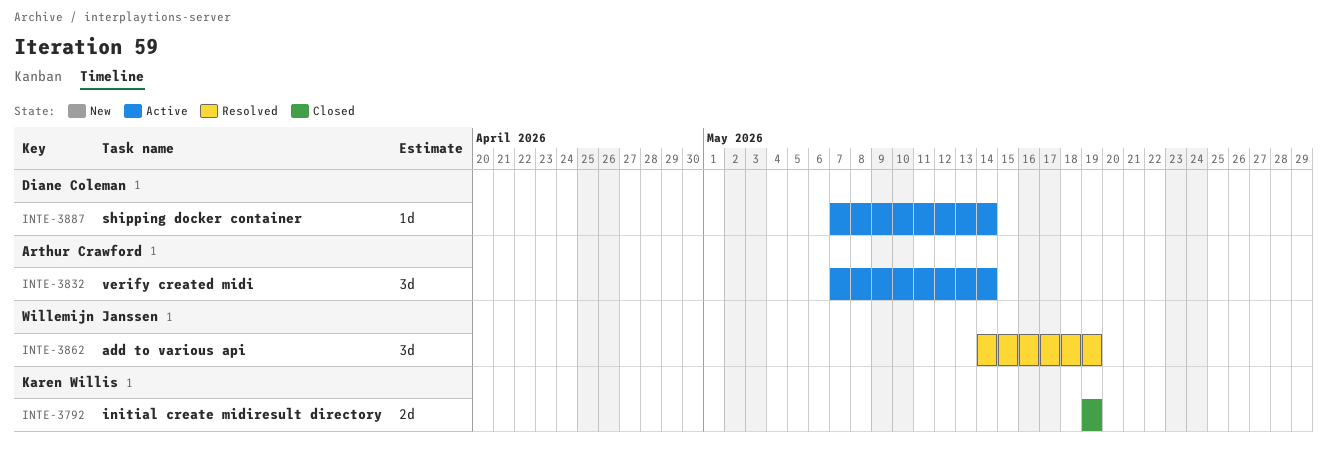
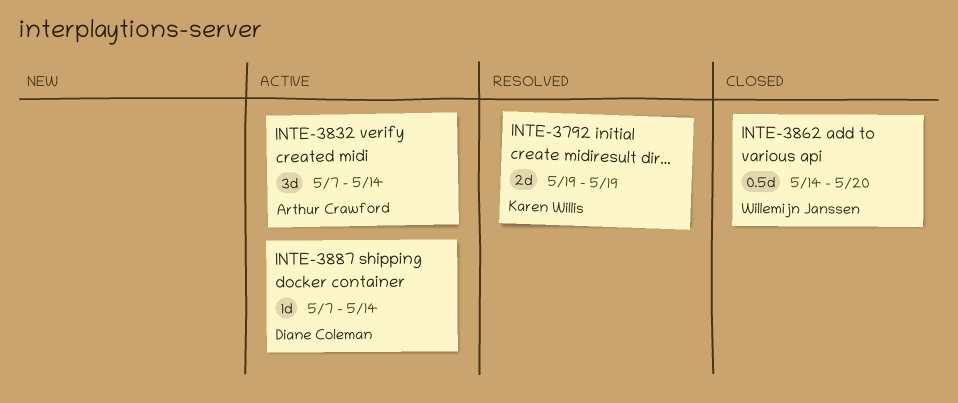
INTE-3792, status: Closed -> Resolved
INTE-3862, status: Resolved -> Closed
INTE-3862, estimate: 3d -> 0.5d
INTE-3862, due: May 19 -> May 20

